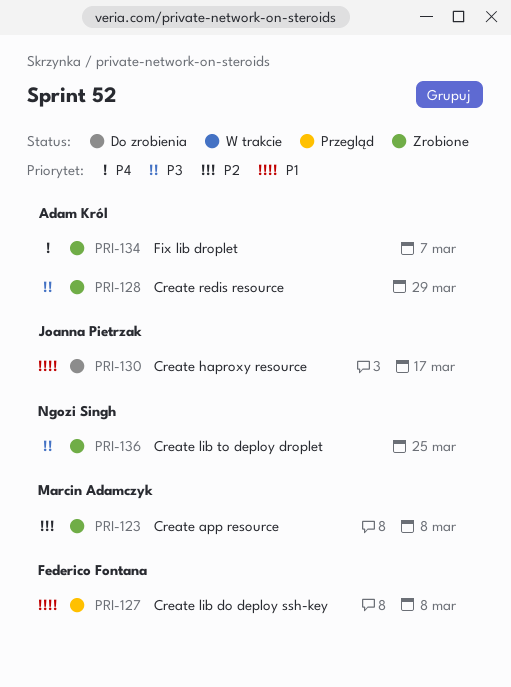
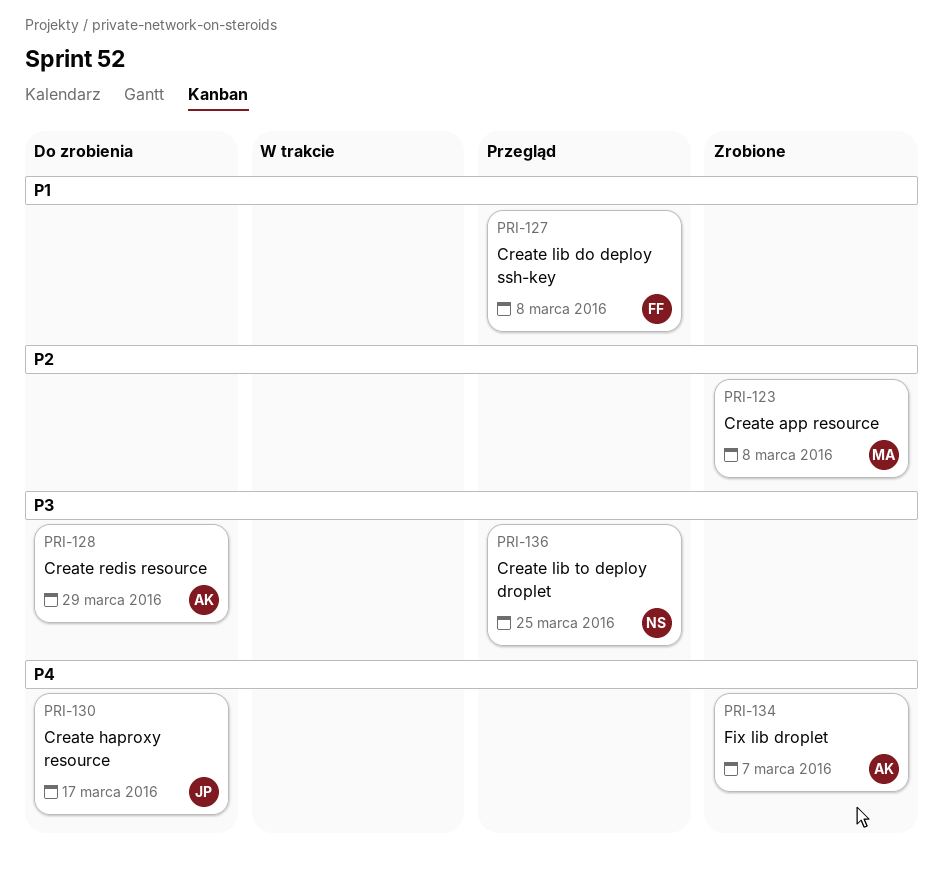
PRI-128, status: Zrobione -> Do zrobienia
PRI-130, priority: P1 -> P4
PRI-136, status: Zrobione -> Przegląd

